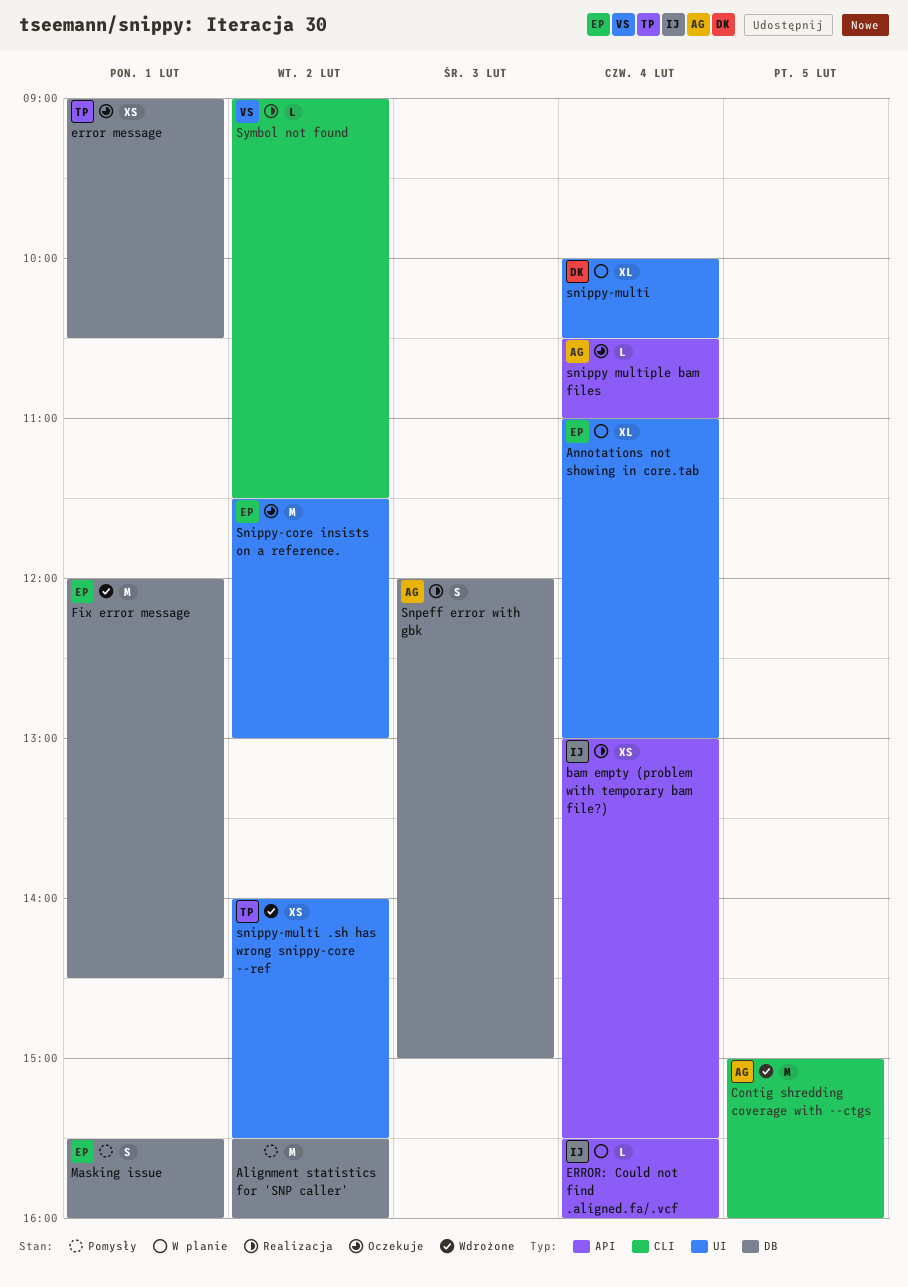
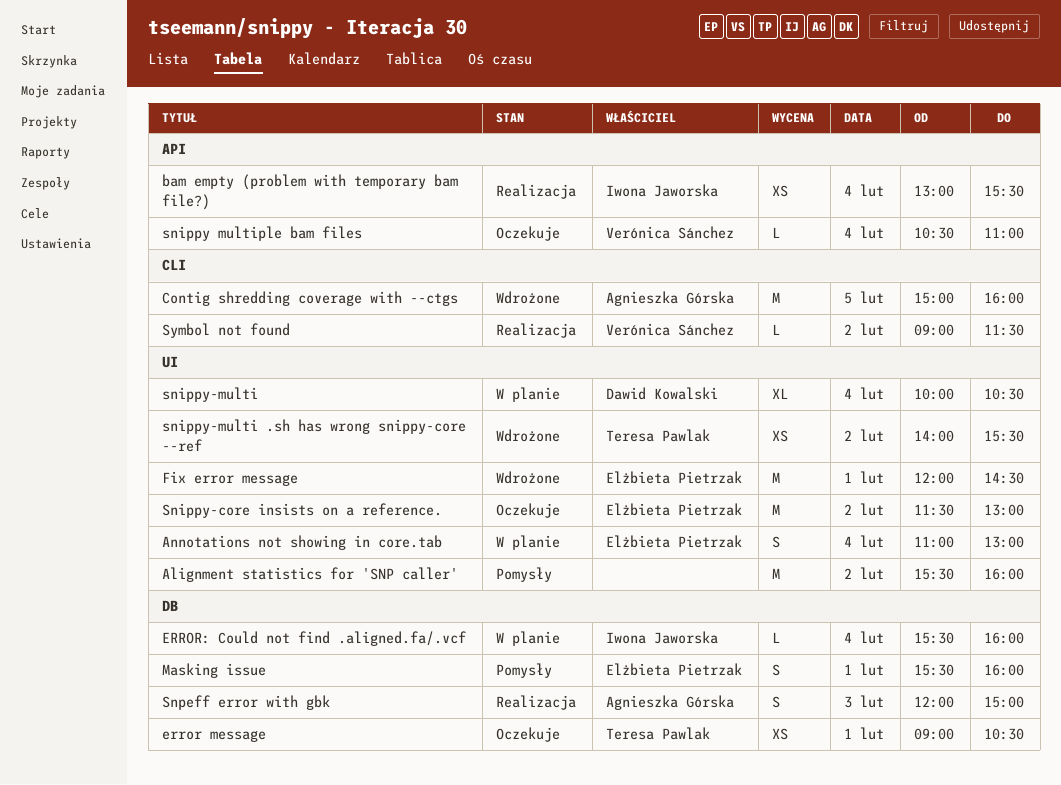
Alignment statistics for 'SNP caller', label: DB -> UI
Annotations not showing in core.tab, estimate: XL -> S
ERROR: Could not find .aligned.fa/.vcf, label: API -> DB
Fix error message, label: DB -> UI
snippy multiple bam files, owner: Agnieszka Górska -> Verónica Sánchez

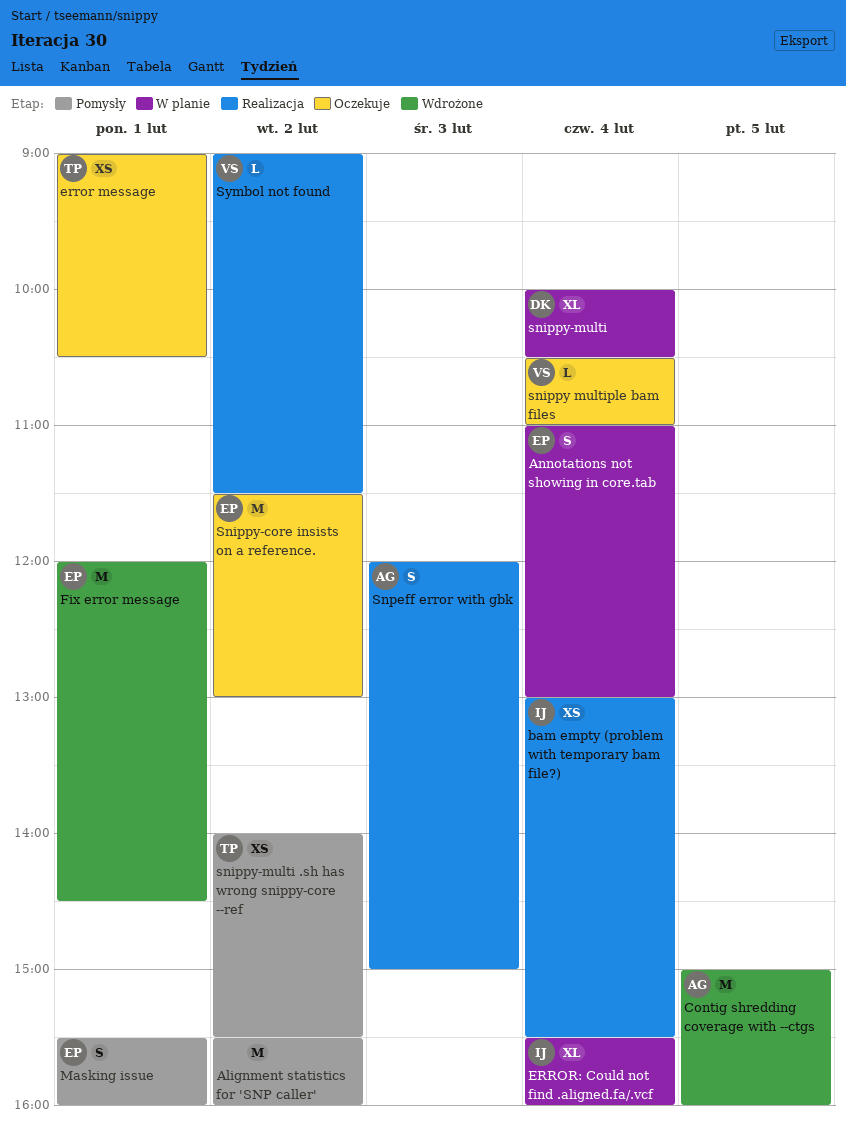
ERROR: Could not find .aligned.fa/.vcf, estimate: L -> XL
snippy-multi .sh has wrong snippy-core --ref, status: Wdrożone -> Pomysły

